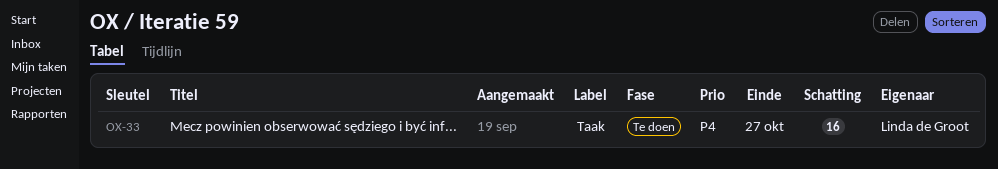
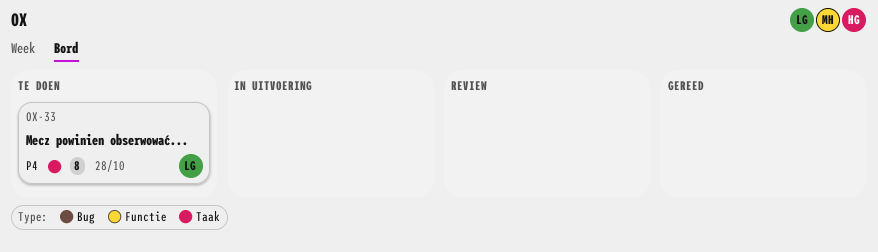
OX-33, estimate: 16 -> 8
OX-33, due: Oct 27 -> Oct 28

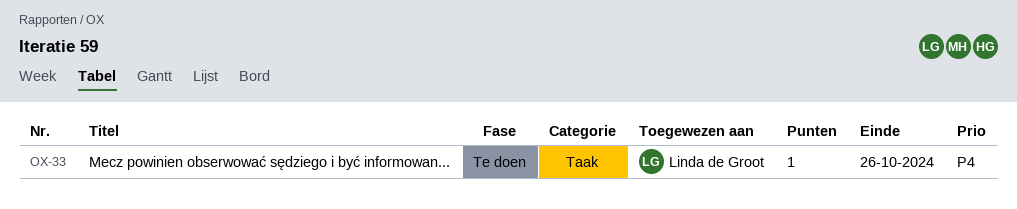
OX-33, estimate: 8 -> 1
OX-33, due: Oct 28 -> Oct 26

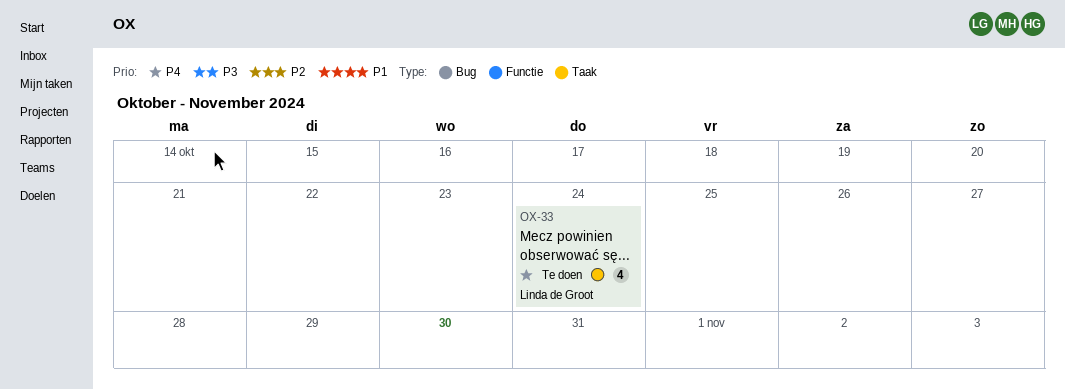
OX-33, estimate: 1 -> 4
OX-33, due: Oct 26 -> Oct 24

